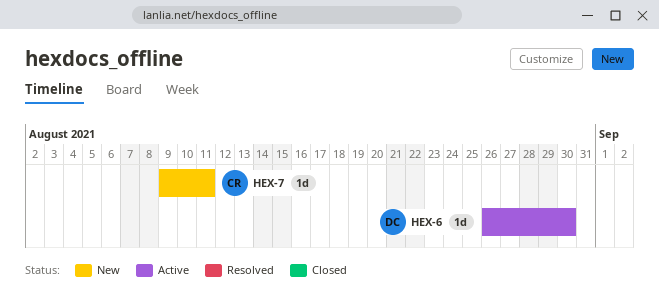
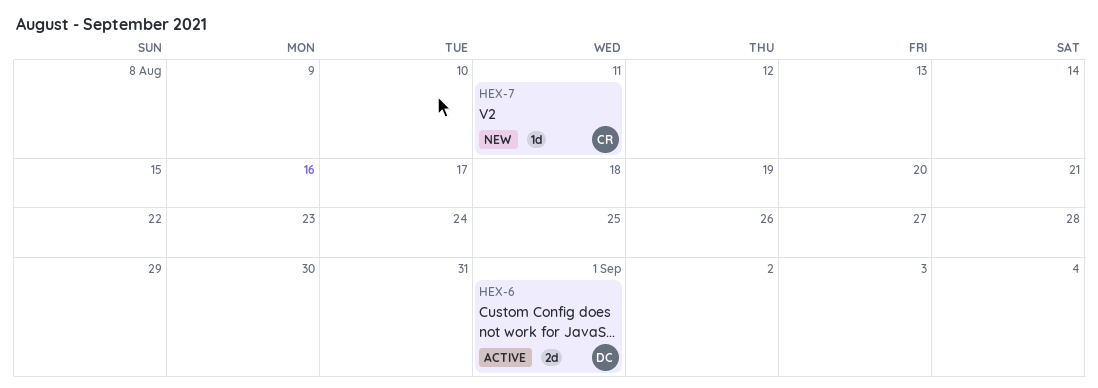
HEX-6, estimate: 1d -> 2d
HEX-6, due: Aug 30 -> Sep 1

